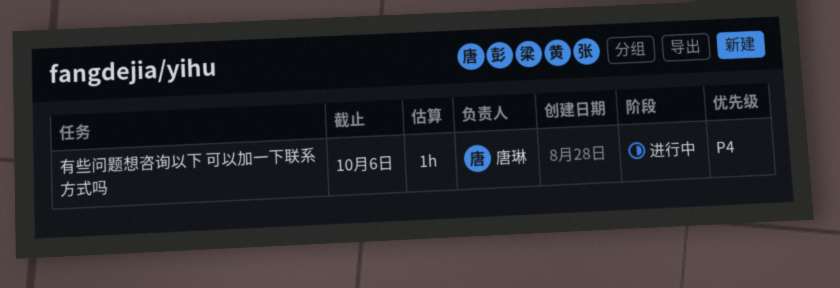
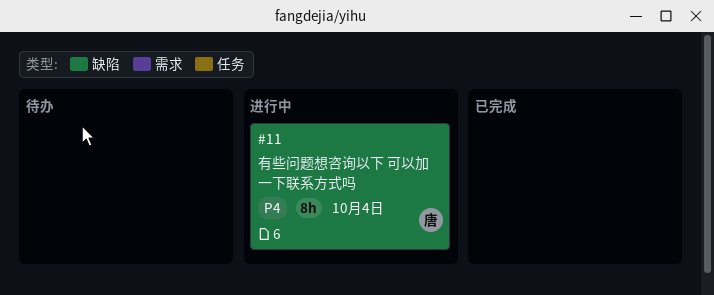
有些问题想咨询以下 可以加一下联系方式吗, estimate: 1h -> 8h
有些问题想咨询以下 可以加一下联系方式吗, due: Oct 6 -> Oct 4

